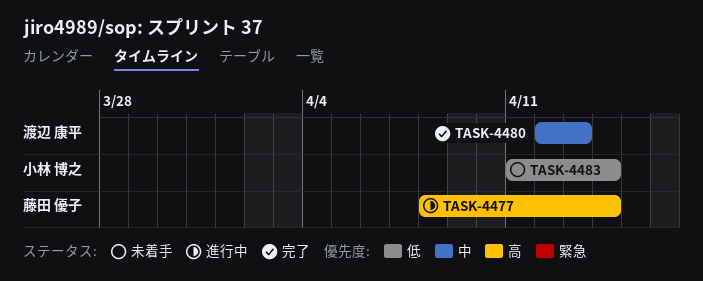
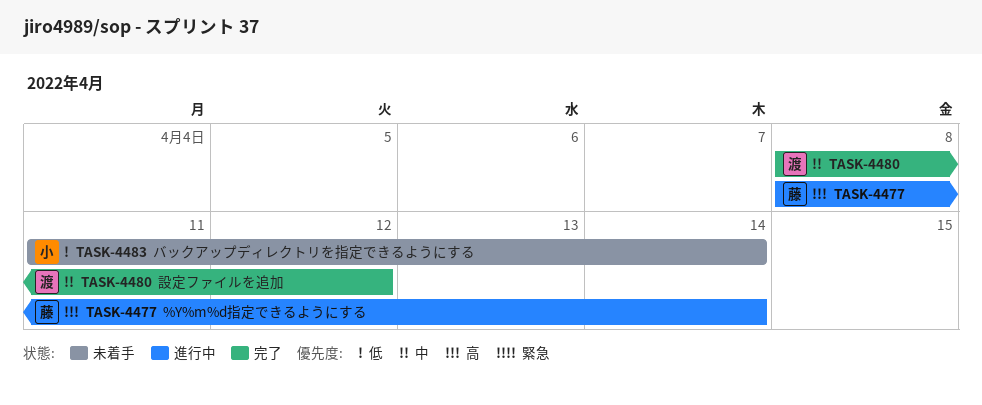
TASK-4480, start: Apr 12 -> Apr 8
TASK-4480, due: Apr 13 -> Apr 12

